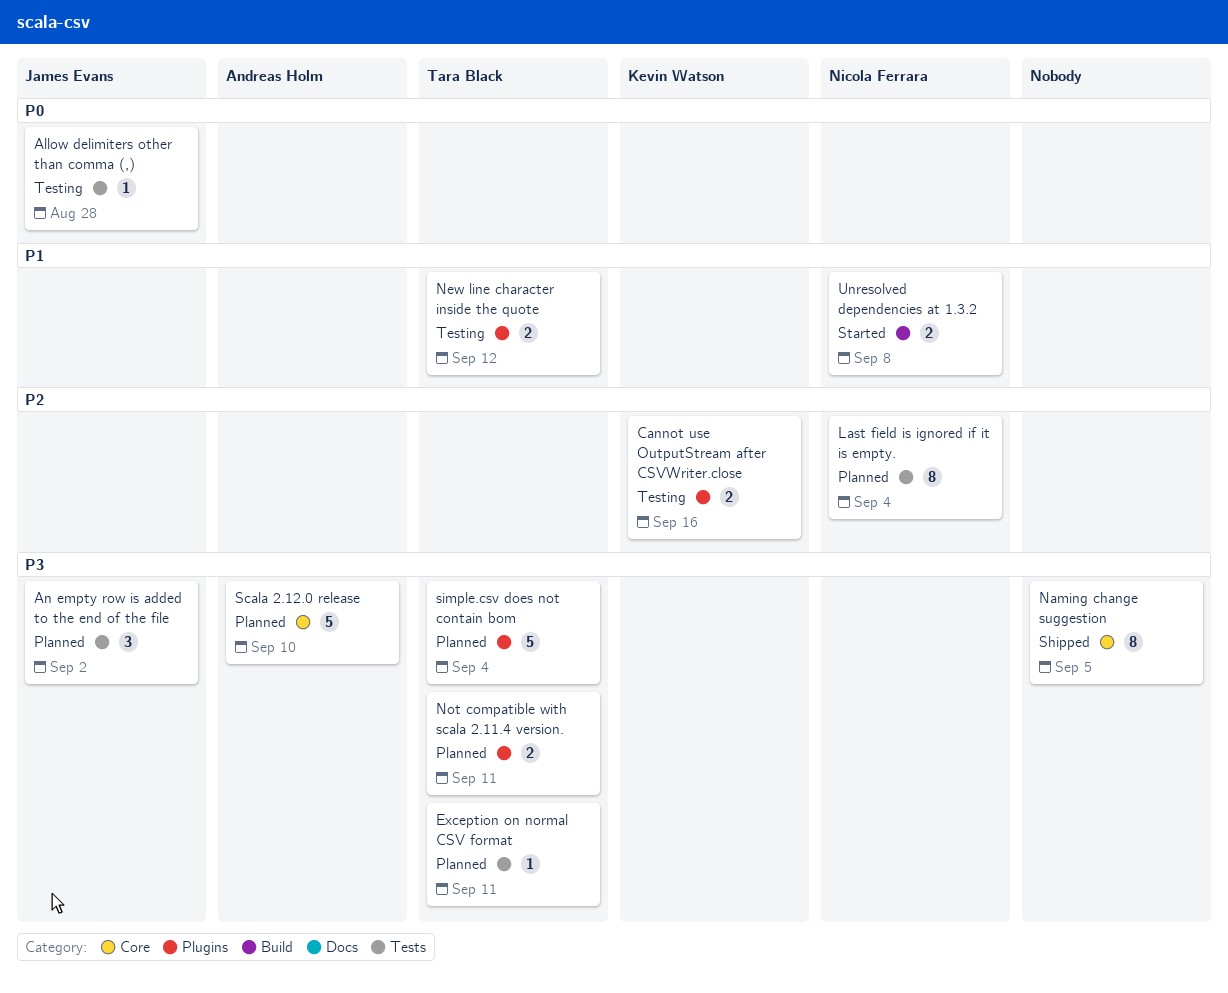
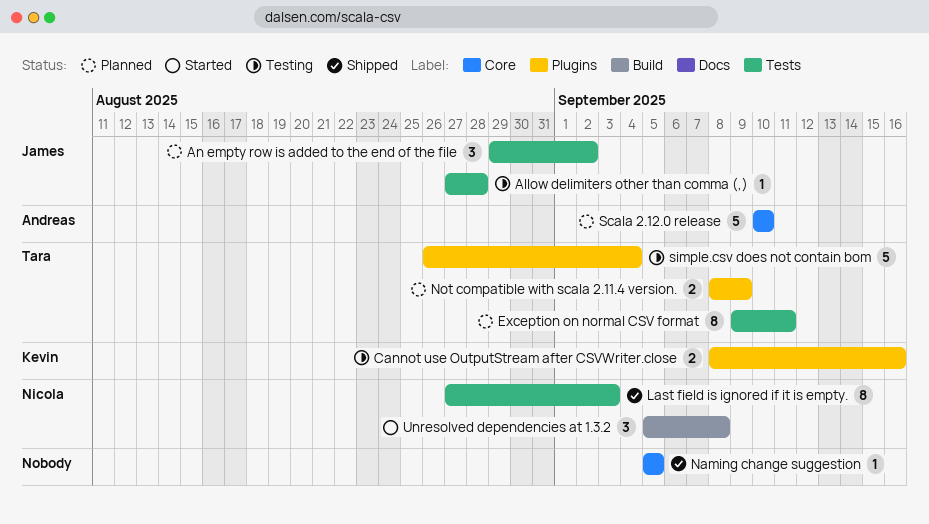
Exception on normal CSV format, estimate: 1 -> 8
Last field is ignored if it is empty., status: Planned -> Shipped
Last field is ignored if it is empty., due: Sep 4 -> Sep 3
Naming change suggestion, estimate: 8 -> 1
New line character inside the quote: present -> none
Not compatible with scala 2.11.4 version., due: Sep 11 -> Sep 9
simple.csv does not contain bom, status: Planned -> Testing
Unresolved dependencies at 1.3.2, estimate: 2 -> 3

